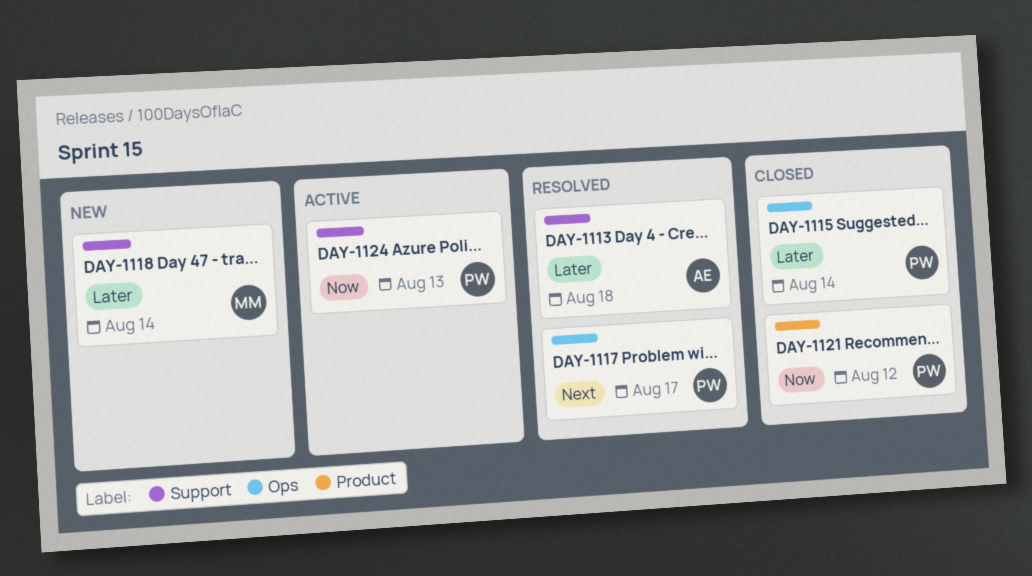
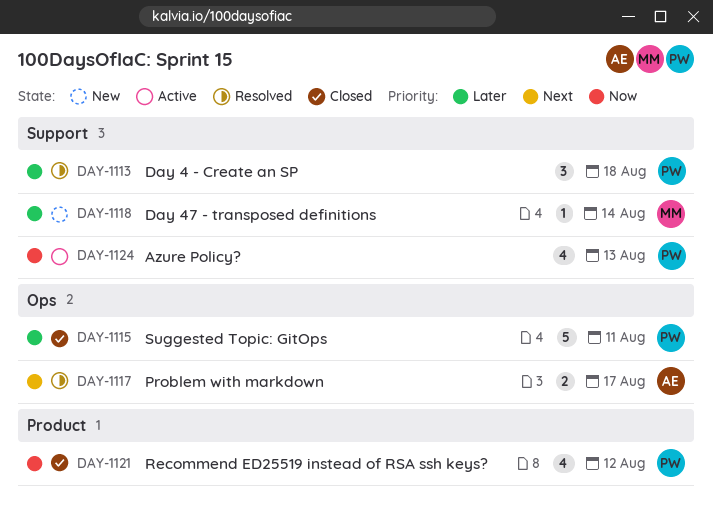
DAY-1113, owner: AE -> PW
DAY-1115, due: Aug 14 -> Aug 11
DAY-1117, owner: PW -> AE

